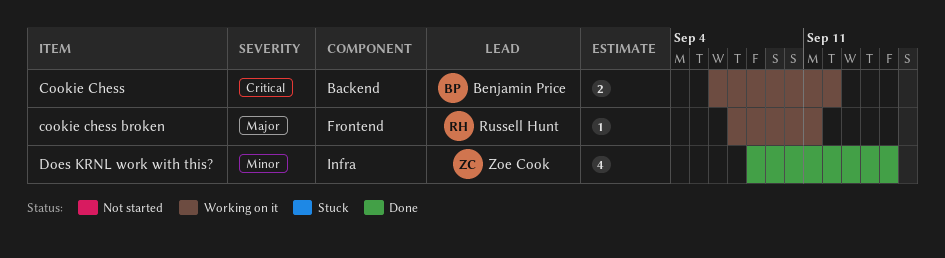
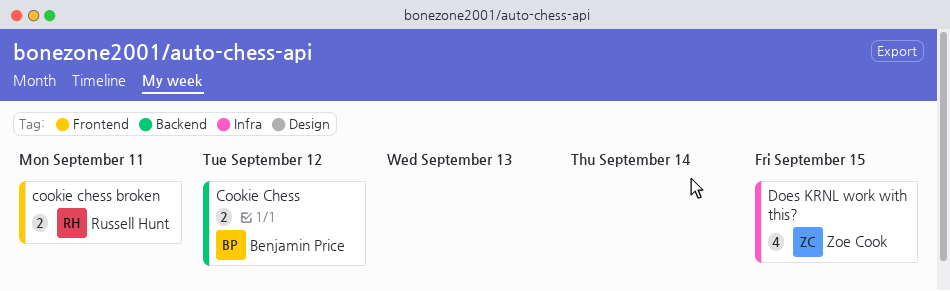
cookie chess broken, estimate: 1 -> 2

